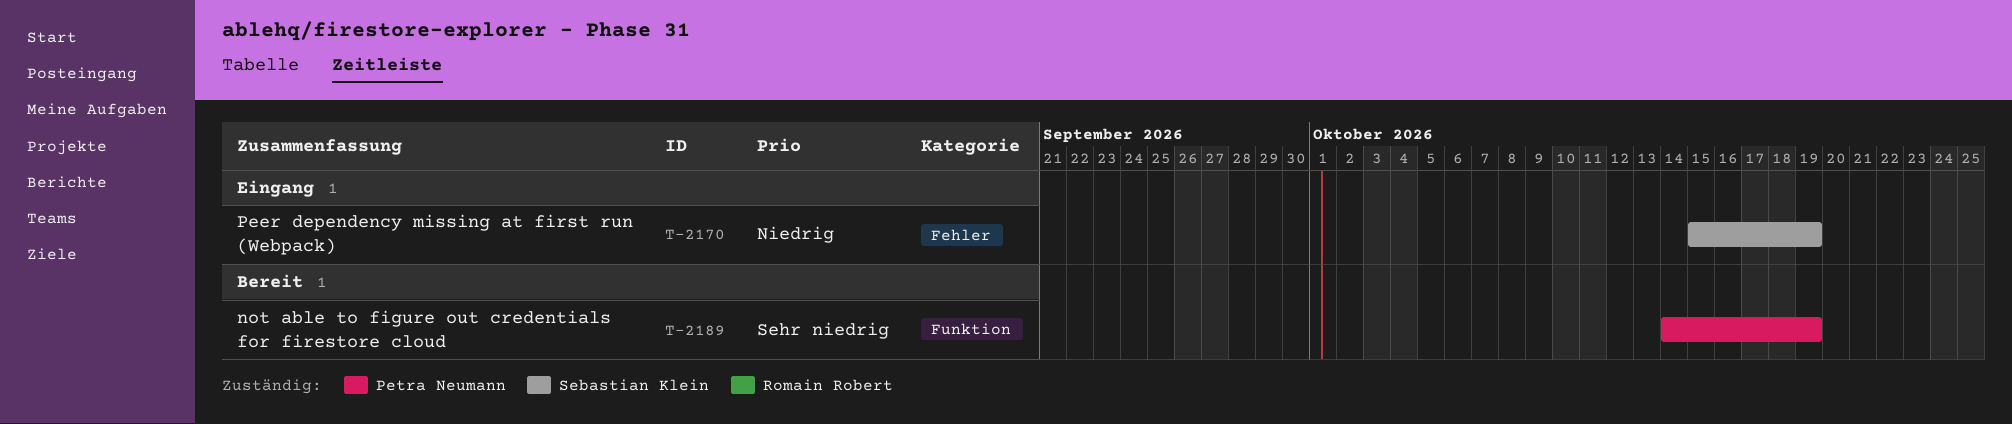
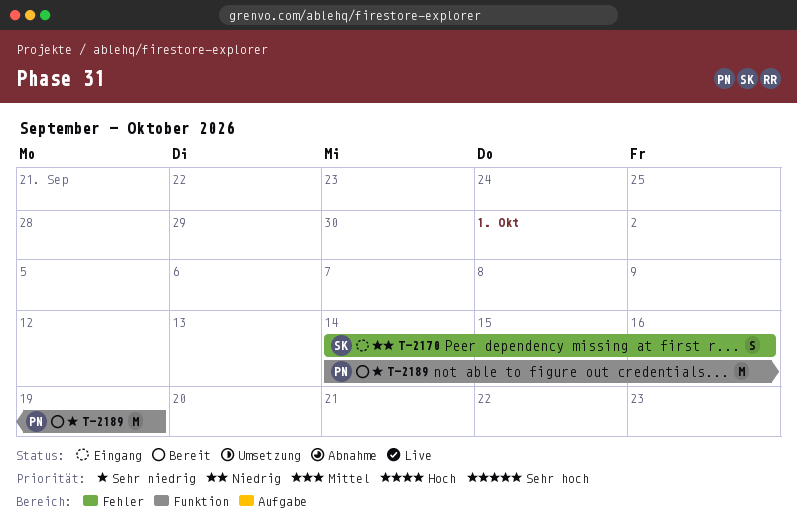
T-2170, start: Oct 15 -> Oct 14
T-2170, due: Oct 19 -> Oct 16

